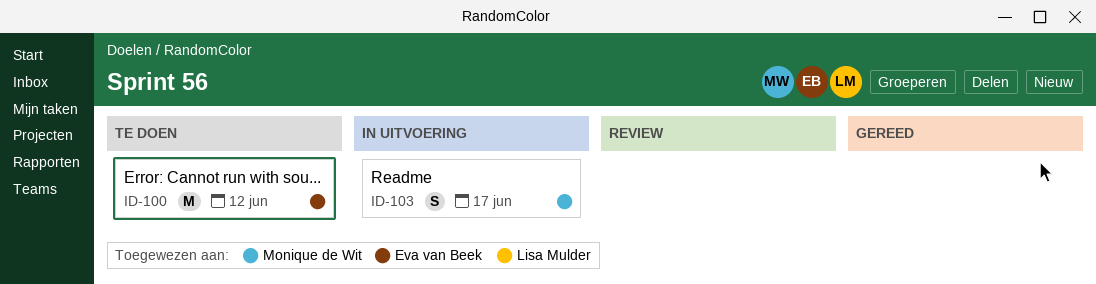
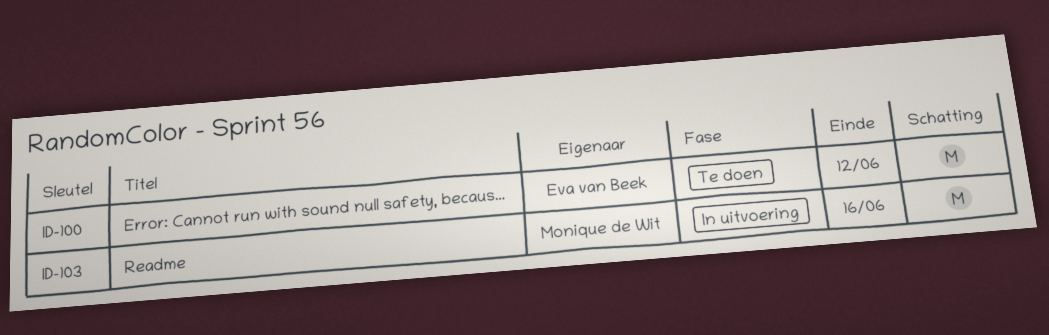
ID-103, estimate: S -> M
ID-103, due: Jun 17 -> Jun 16

